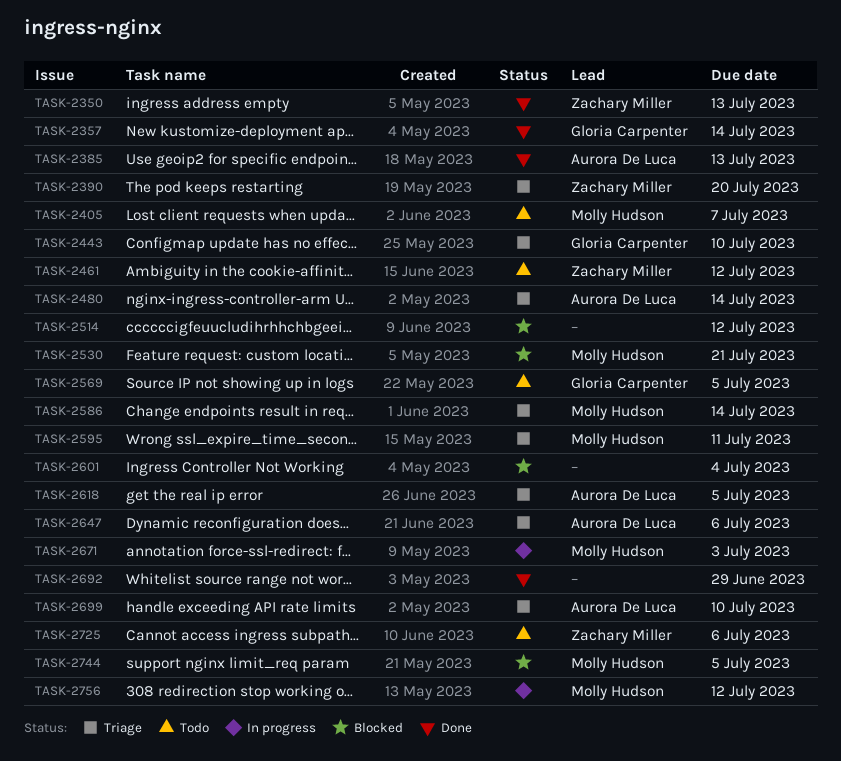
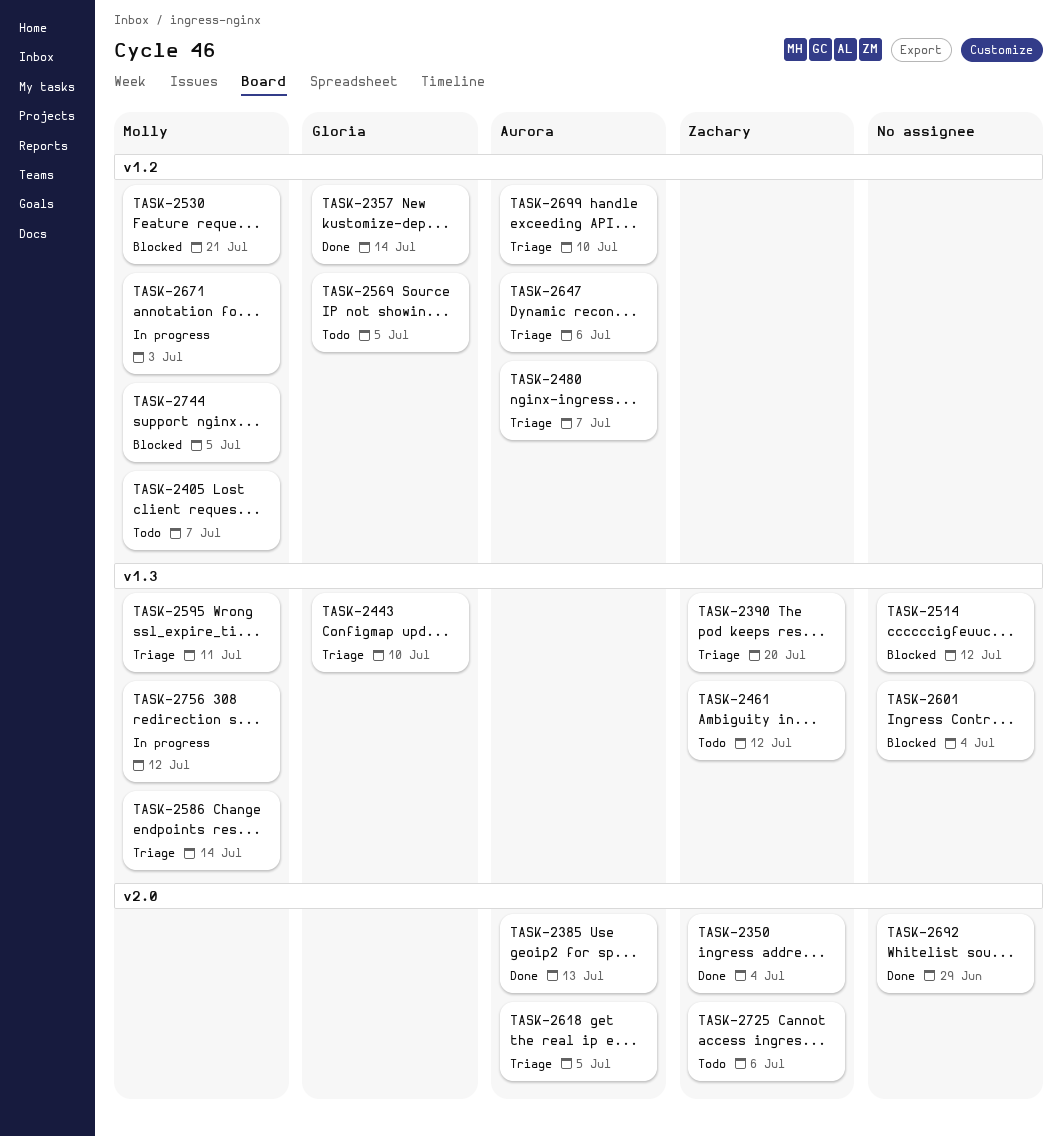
TASK-2350, due: Jul 13 -> Jul 4
TASK-2480, due: Jul 14 -> Jul 7

